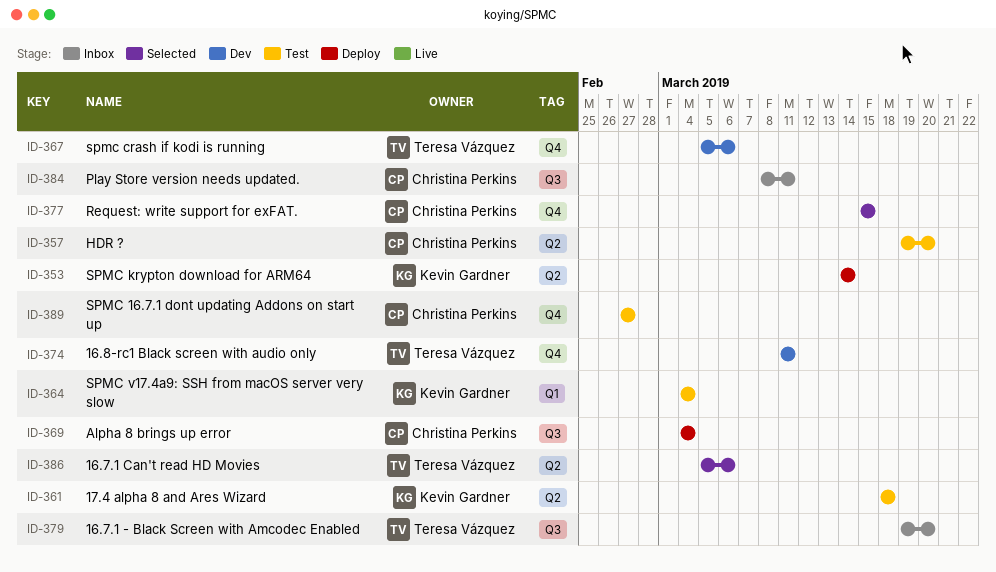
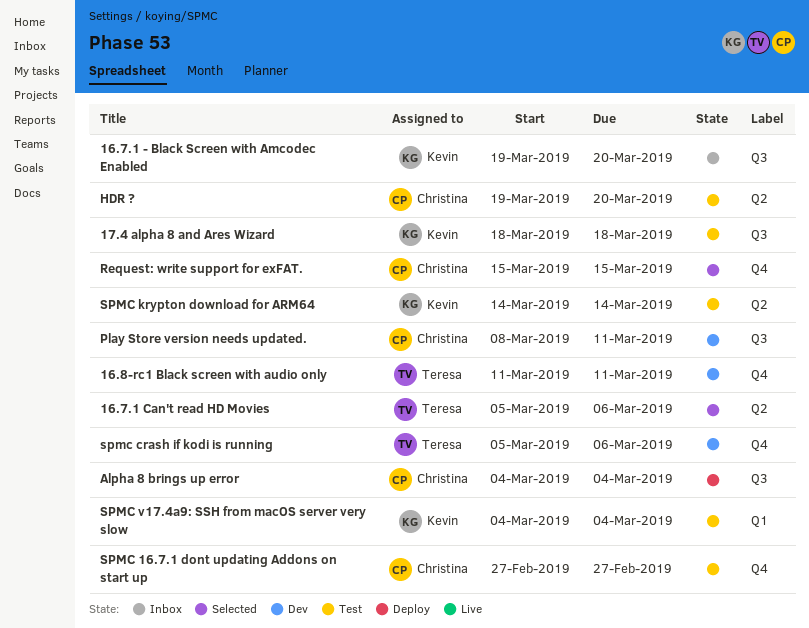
16.7.1 - Black Screen with Amcodec Enabled, owner: Teresa Vázquez -> Kevin Gardner
17.4 alpha 8 and Ares Wizard, label: Q2 -> Q3
Play Store version needs updated., status: Inbox -> Dev
SPMC krypton download for ARM64, status: Deploy -> Test

